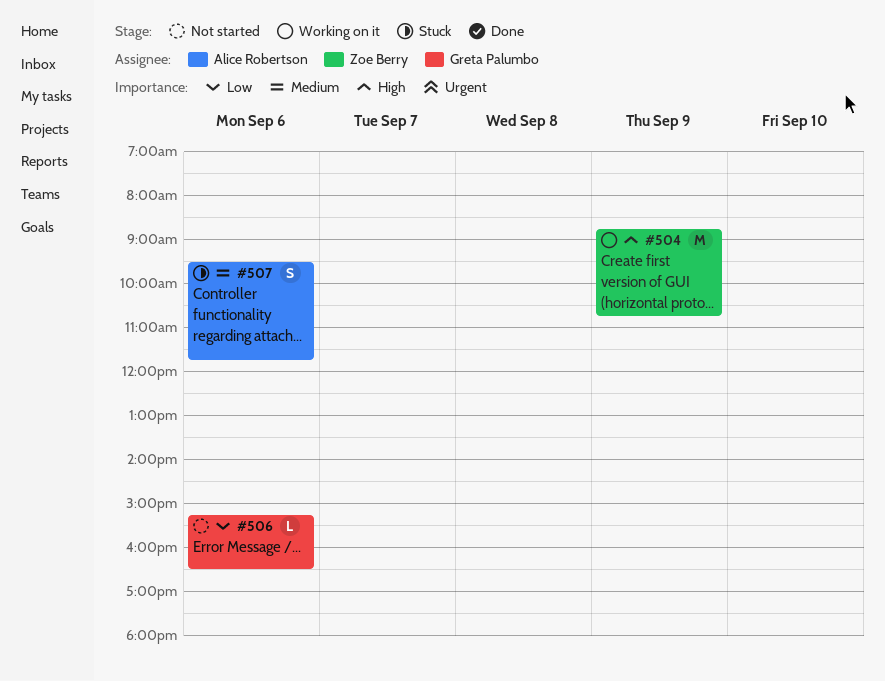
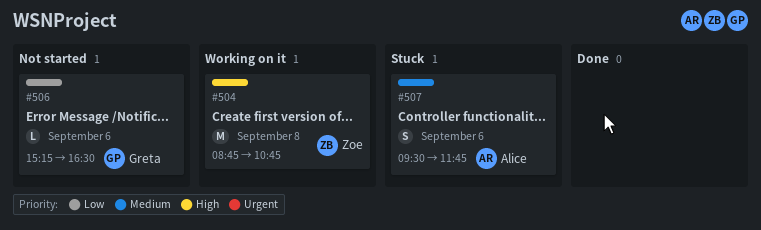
#504, day: Sep 9 -> Sep 8

